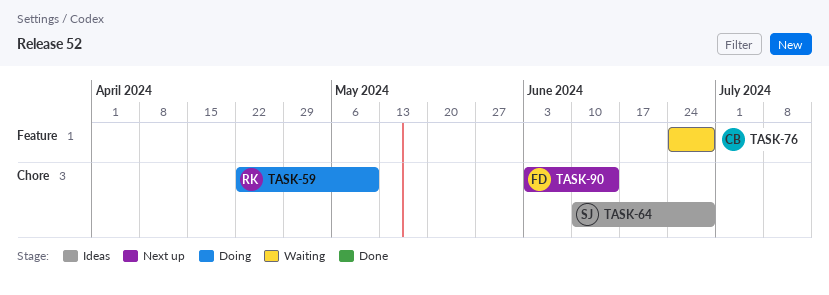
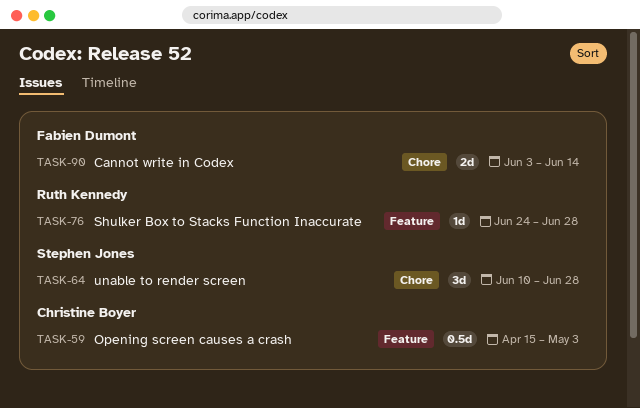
TASK-59, owner: Ruth Kennedy -> Christine Boyer
TASK-59, label: Chore -> Feature
TASK-59, start: Apr 22 -> Apr 15
TASK-59, due: May 10 -> May 3
TASK-76, owner: Christine Boyer -> Ruth Kennedy

